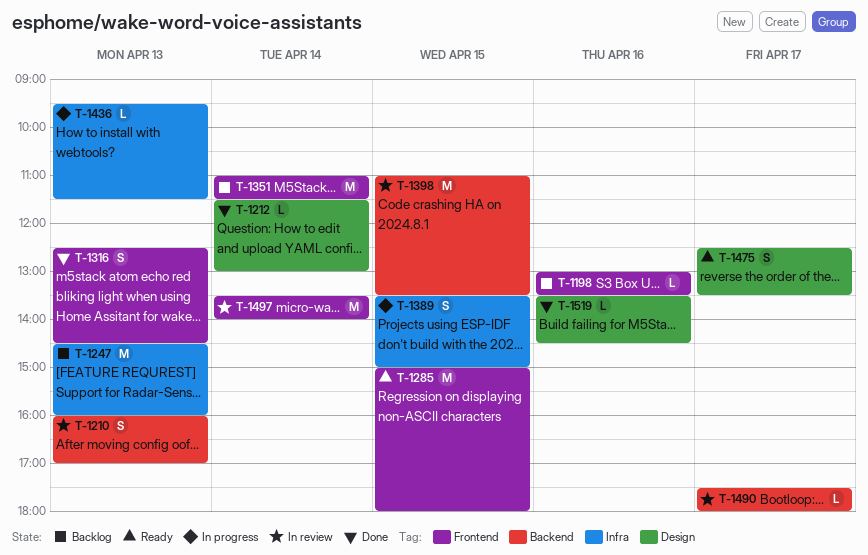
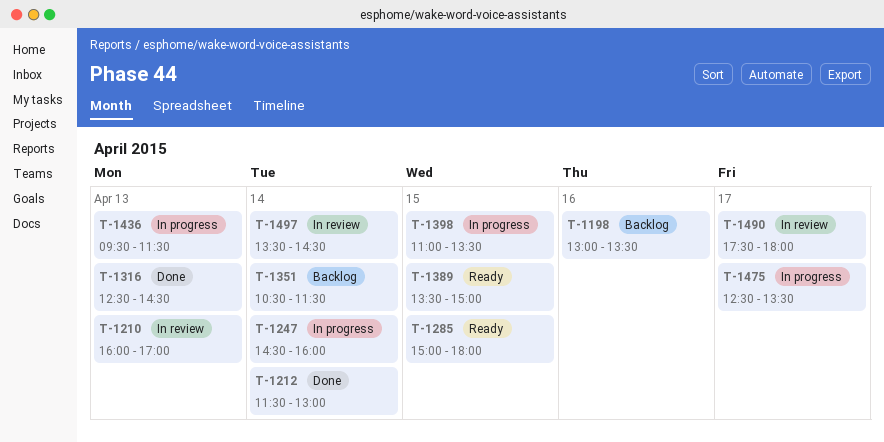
T-1247, status: Backlog -> In progress
T-1247, day: Apr 13 -> Apr 14
T-1351, begins: 11:00 -> 10:30
T-1389, status: In progress -> Ready
T-1398, status: In review -> In progress
T-1475, status: Ready -> In progress
T-1497, ends: 14:00 -> 14:30
T-1519: present -> none

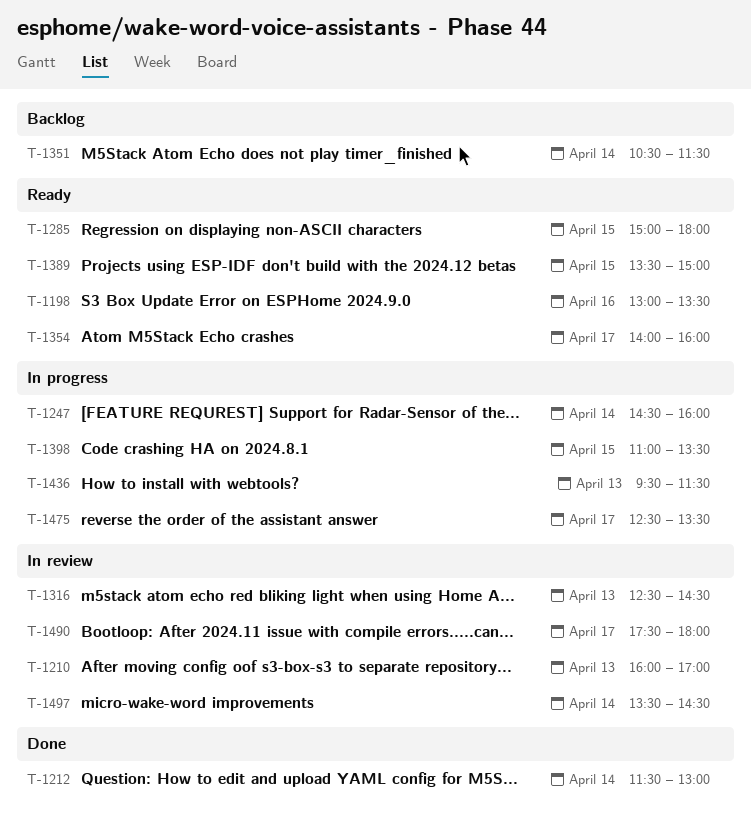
T-1198, status: Backlog -> Ready
T-1316, status: Done -> In review
T-1354: none -> present

